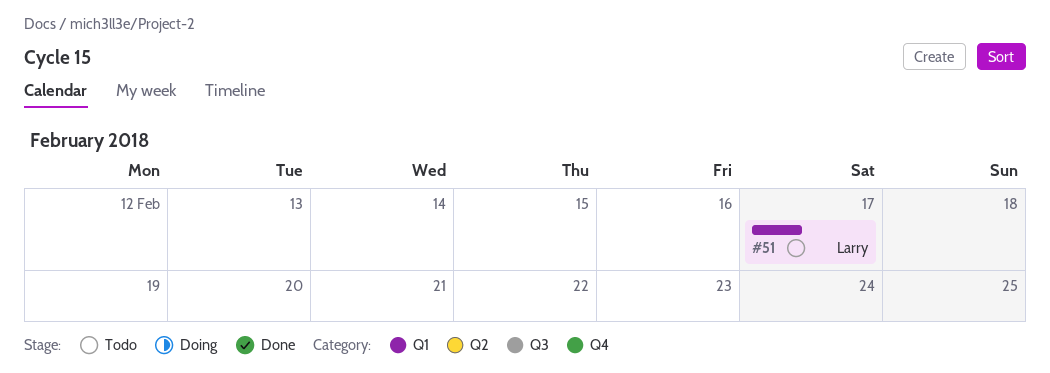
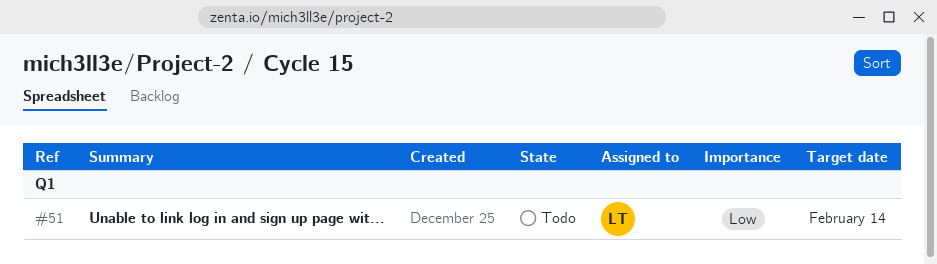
#51, due: Feb 17 -> Feb 14

